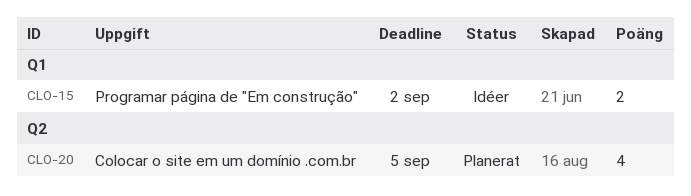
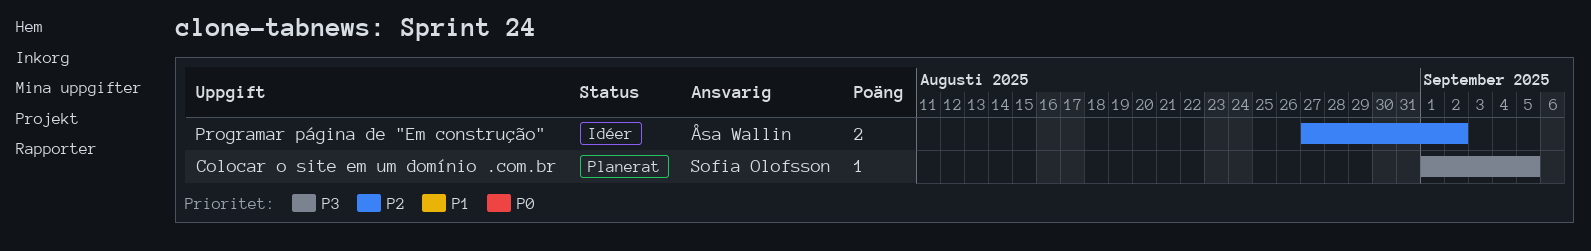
Colocar o site em um domínio .com.br, estimate: 4 -> 1

